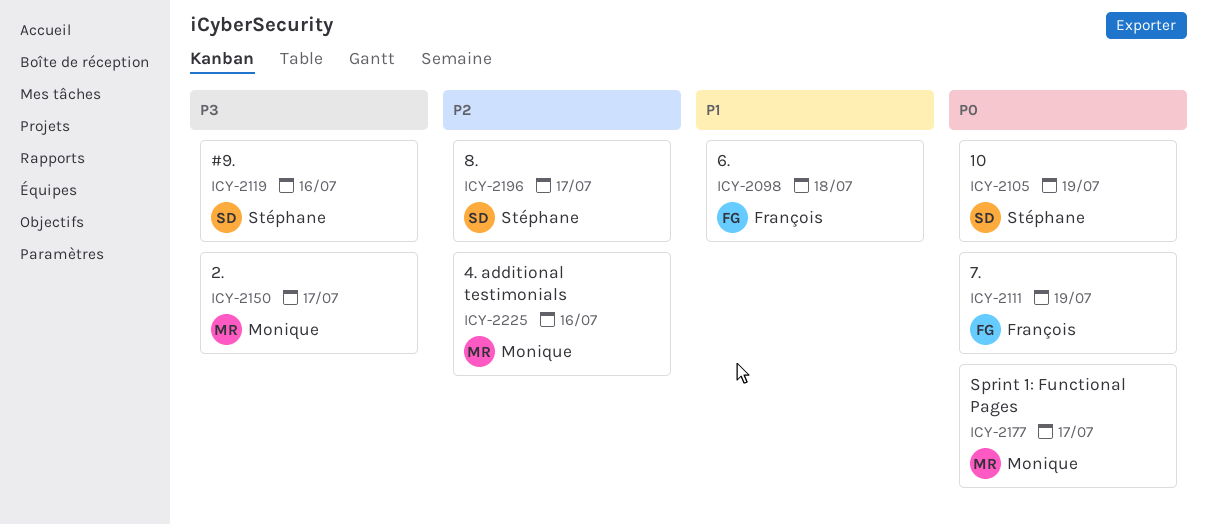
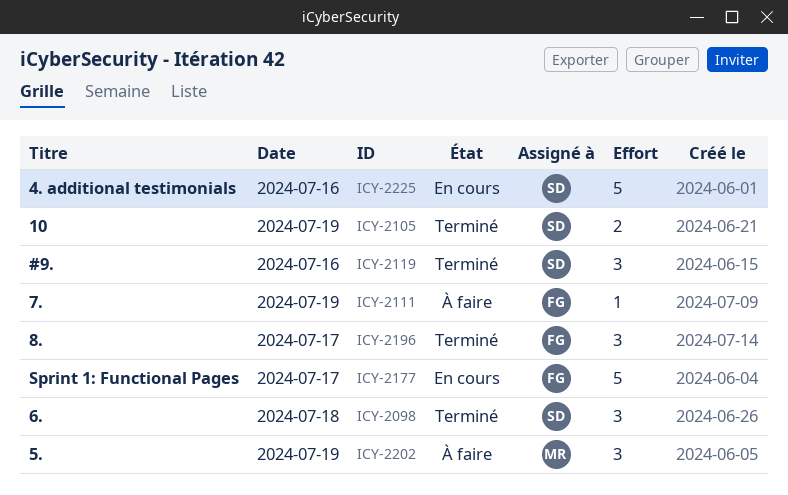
ICY-2098, owner: François -> Stéphane
ICY-2150: present -> none
ICY-2177, owner: Monique -> François
ICY-2196, owner: Stéphane -> François
ICY-2202: none -> present
ICY-2225, owner: Monique -> Stéphane

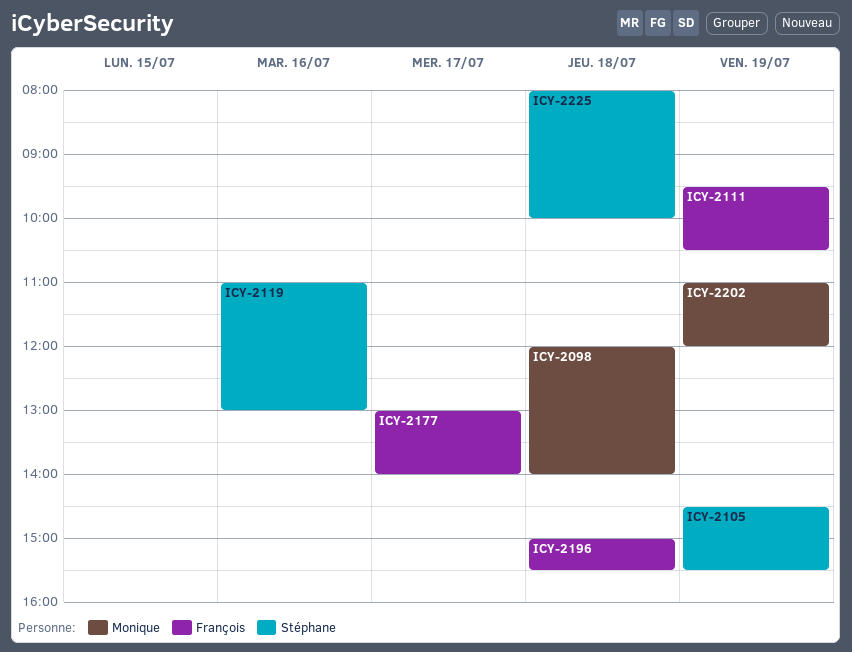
ICY-2098, owner: Stéphane -> Monique
ICY-2196, day: Jul 17 -> Jul 18
ICY-2225, day: Jul 16 -> Jul 18

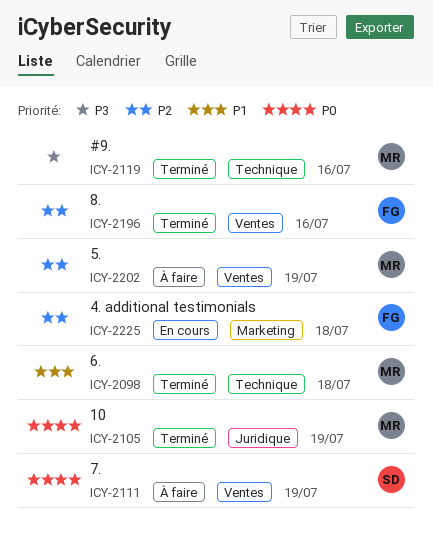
ICY-2105, owner: Stéphane -> Monique
ICY-2111, owner: François -> Stéphane
ICY-2119, owner: Stéphane -> Monique
ICY-2177: present -> none
ICY-2196, day: Jul 18 -> Jul 16
ICY-2225, owner: Stéphane -> François

